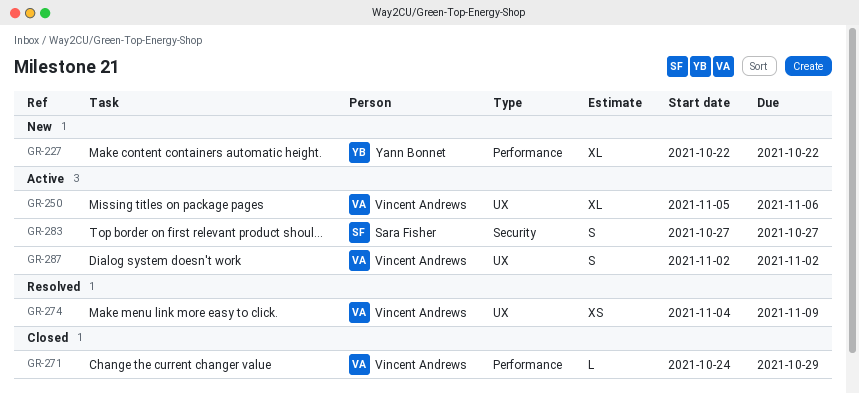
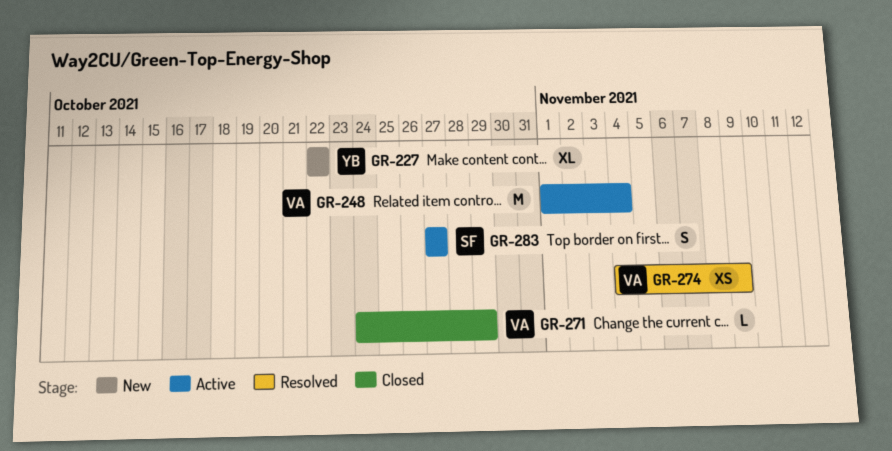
GR-248: none -> present
GR-250: present -> none
GR-287: present -> none

